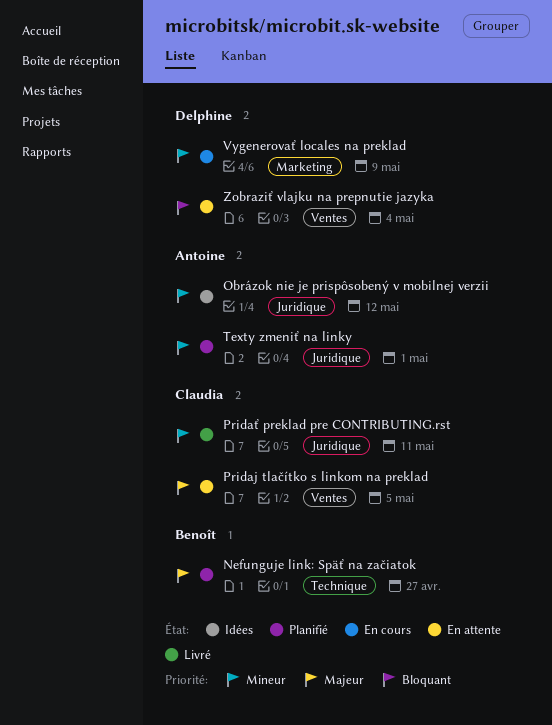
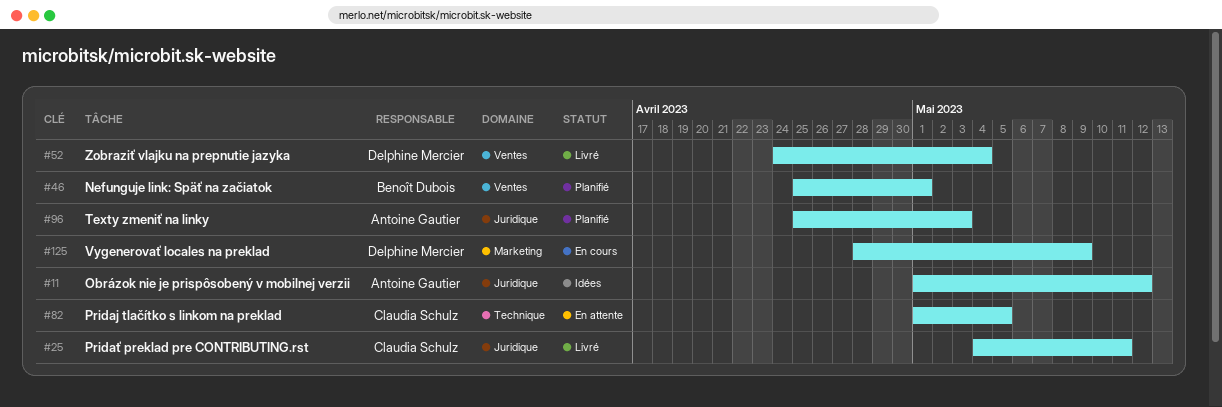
Nefunguje link: Späť na začiatok, label: Technique -> Ventes
Nefunguje link: Späť na začiatok, due: Apr 27 -> May 1
Pridaj tlačítko s linkom na preklad, label: Ventes -> Technique
Texty zmeniť na linky, due: May 1 -> May 3
Zobraziť vlajku na prepnutie jazyka, status: En attente -> Livré

